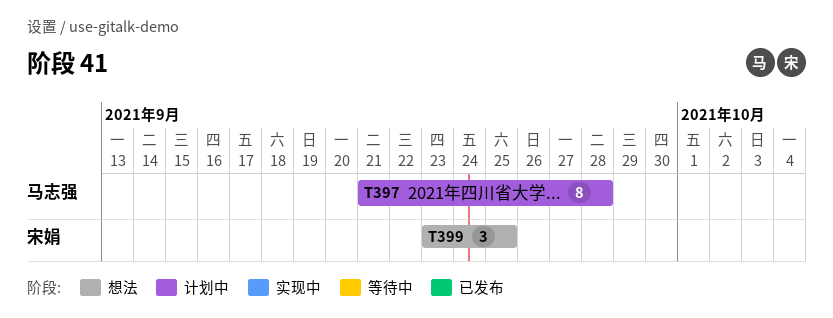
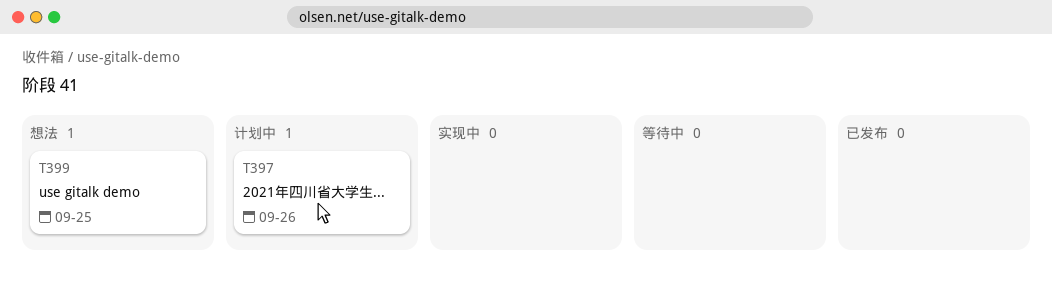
T397, due: Sep 28 -> Sep 26

